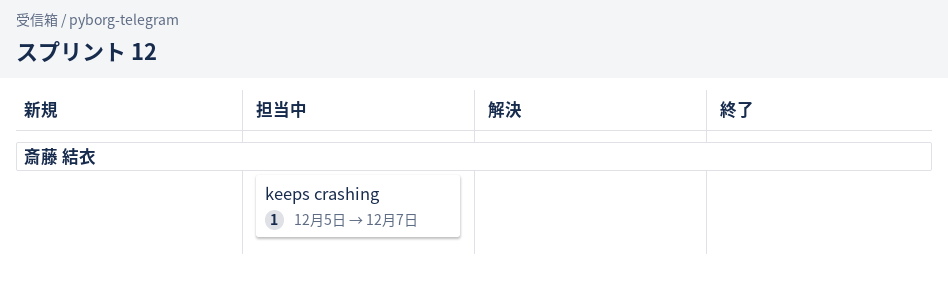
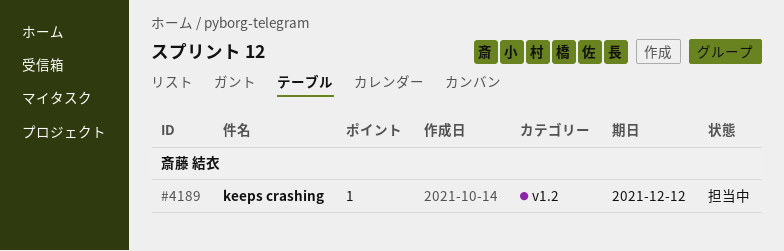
keeps crashing, due: Dec 7 -> Dec 12

